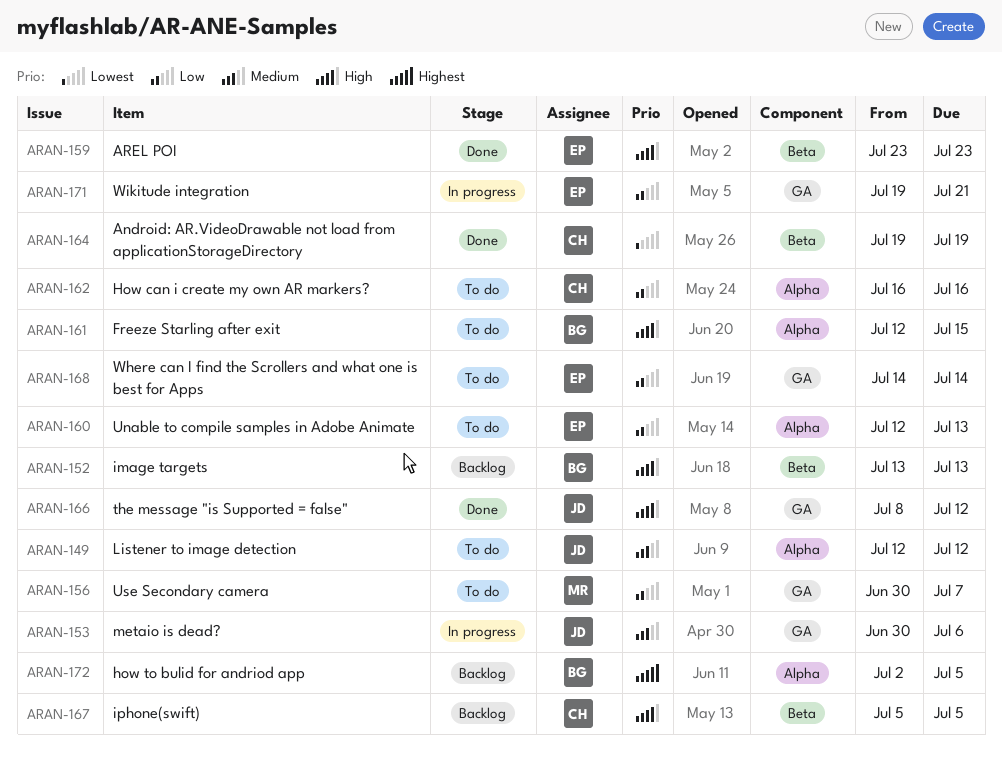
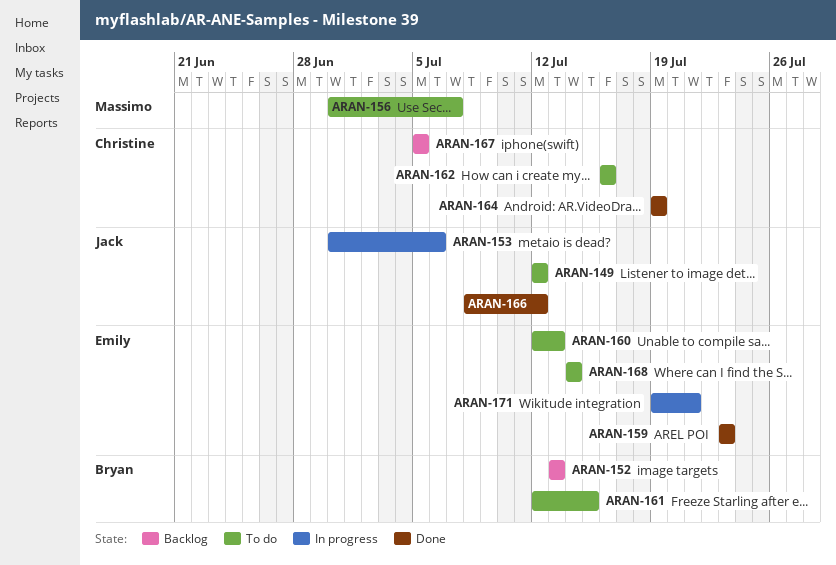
ARAN-172: present -> none

